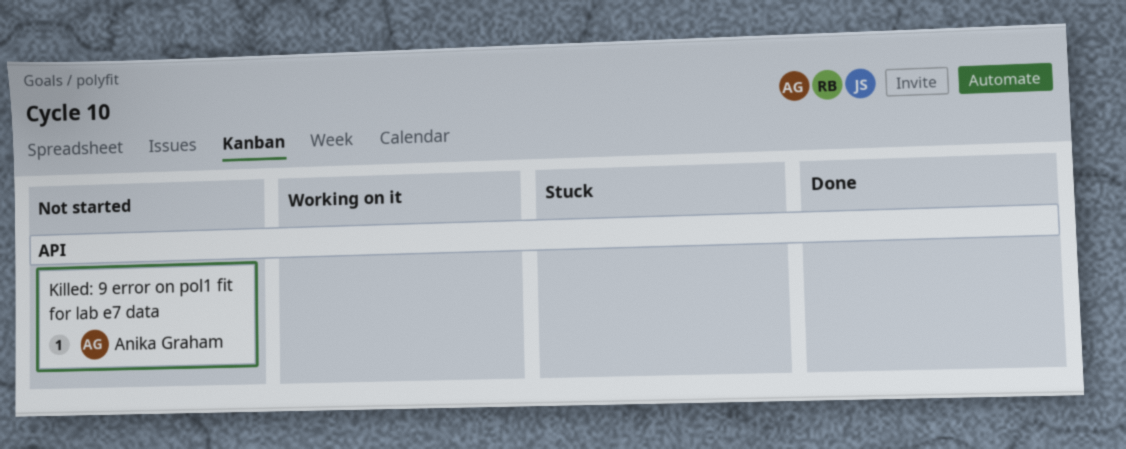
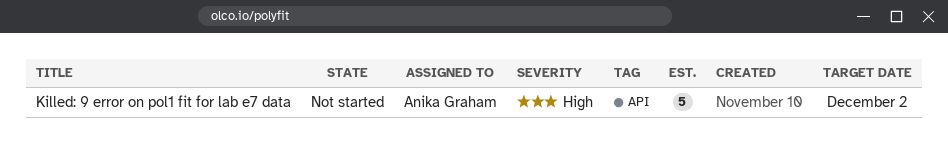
Killed: 9 error on pol1 fit for lab e7 data, estimate: 1 -> 5

